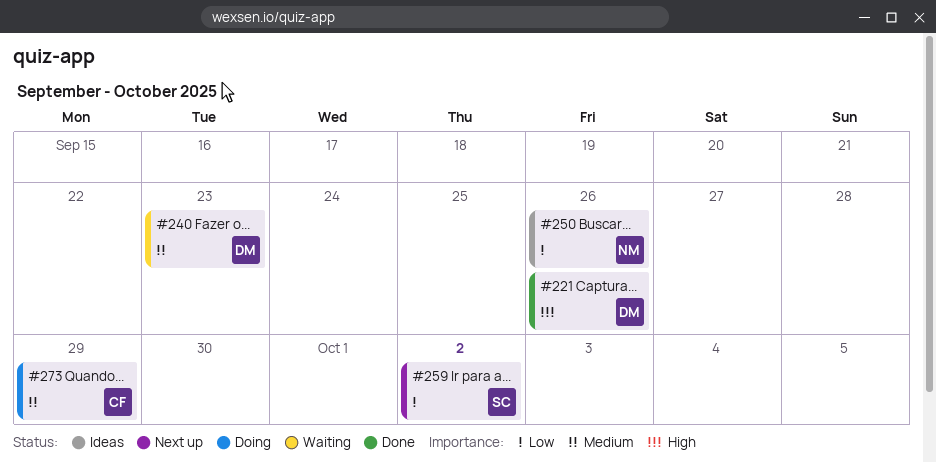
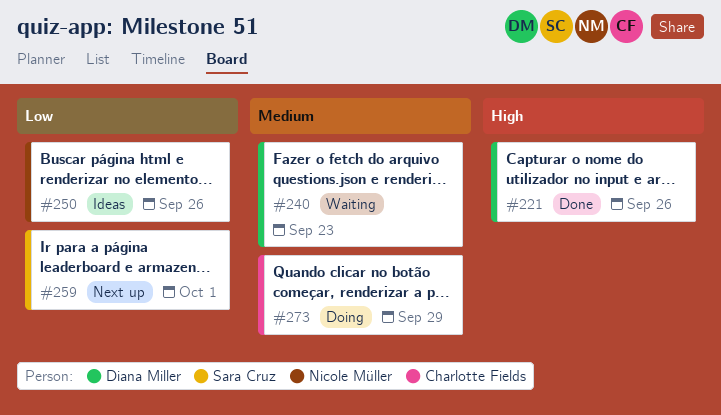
#259, due: Oct 2 -> Oct 1

